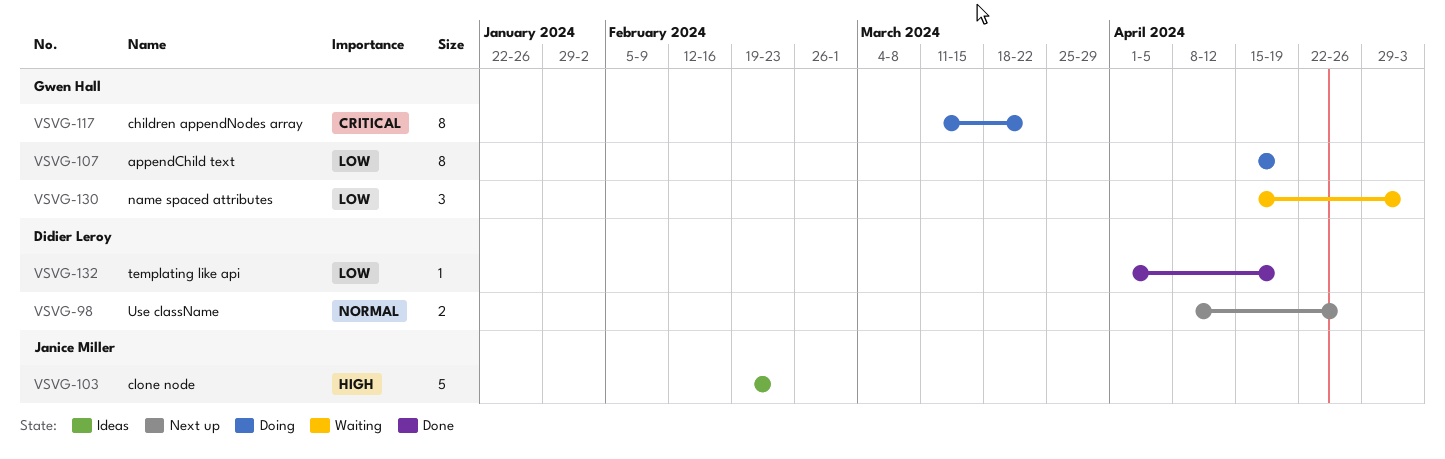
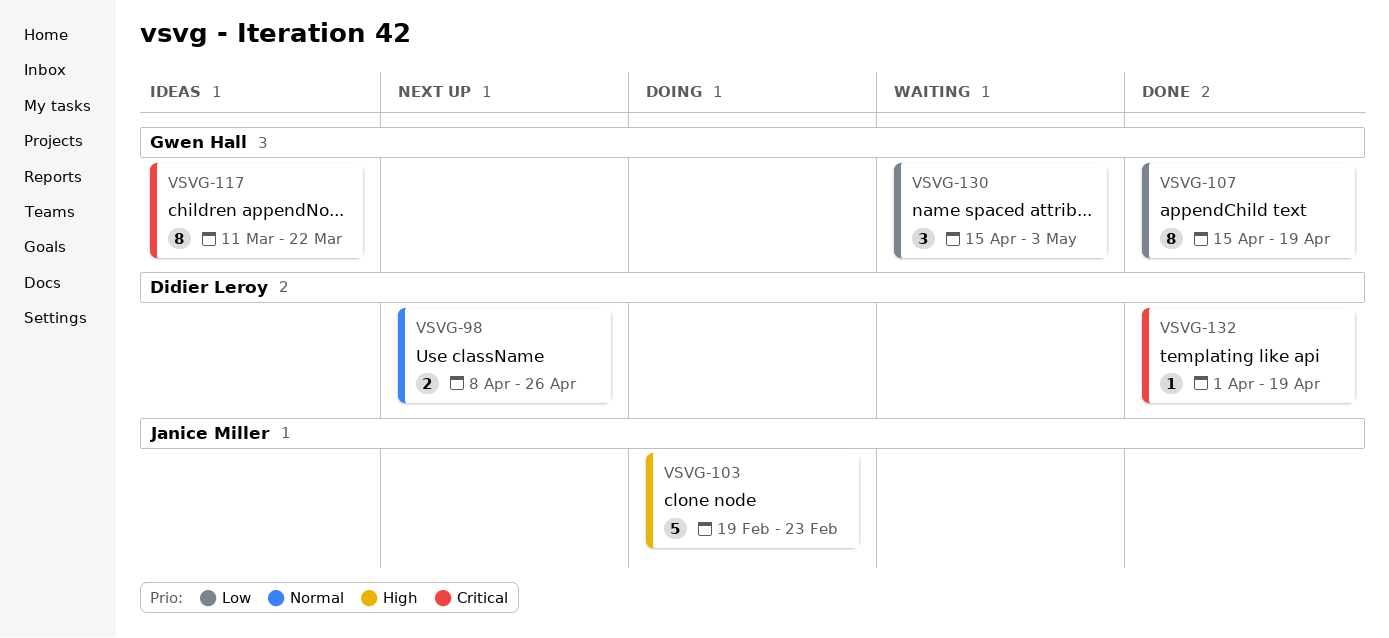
VSVG-103, status: Ideas -> Doing
VSVG-107, status: Doing -> Done
VSVG-117, status: Doing -> Ideas
VSVG-132, priority: Low -> Critical

